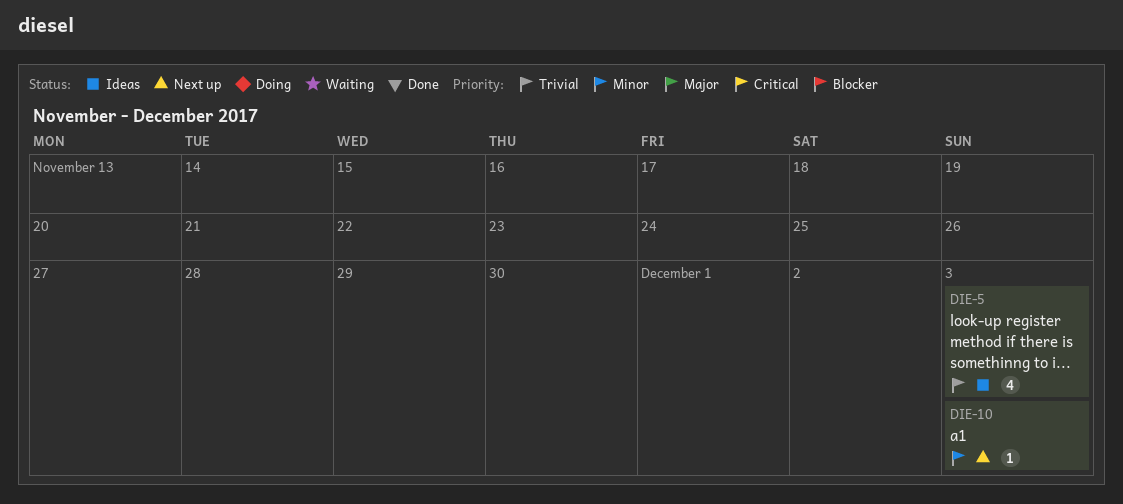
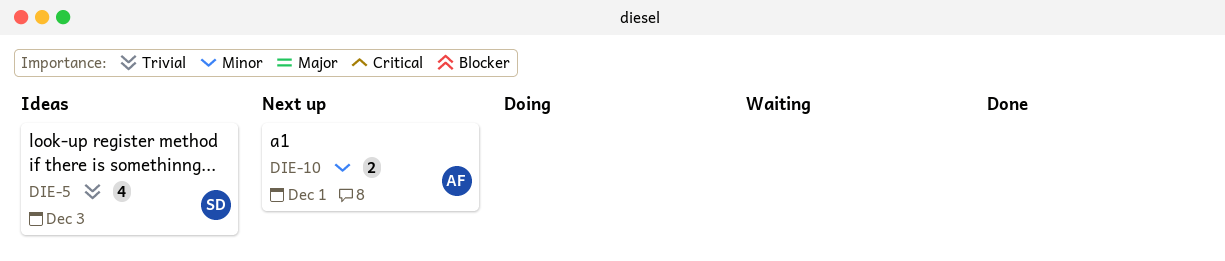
DIE-10, estimate: 1 -> 2
DIE-10, due: Dec 3 -> Dec 1

